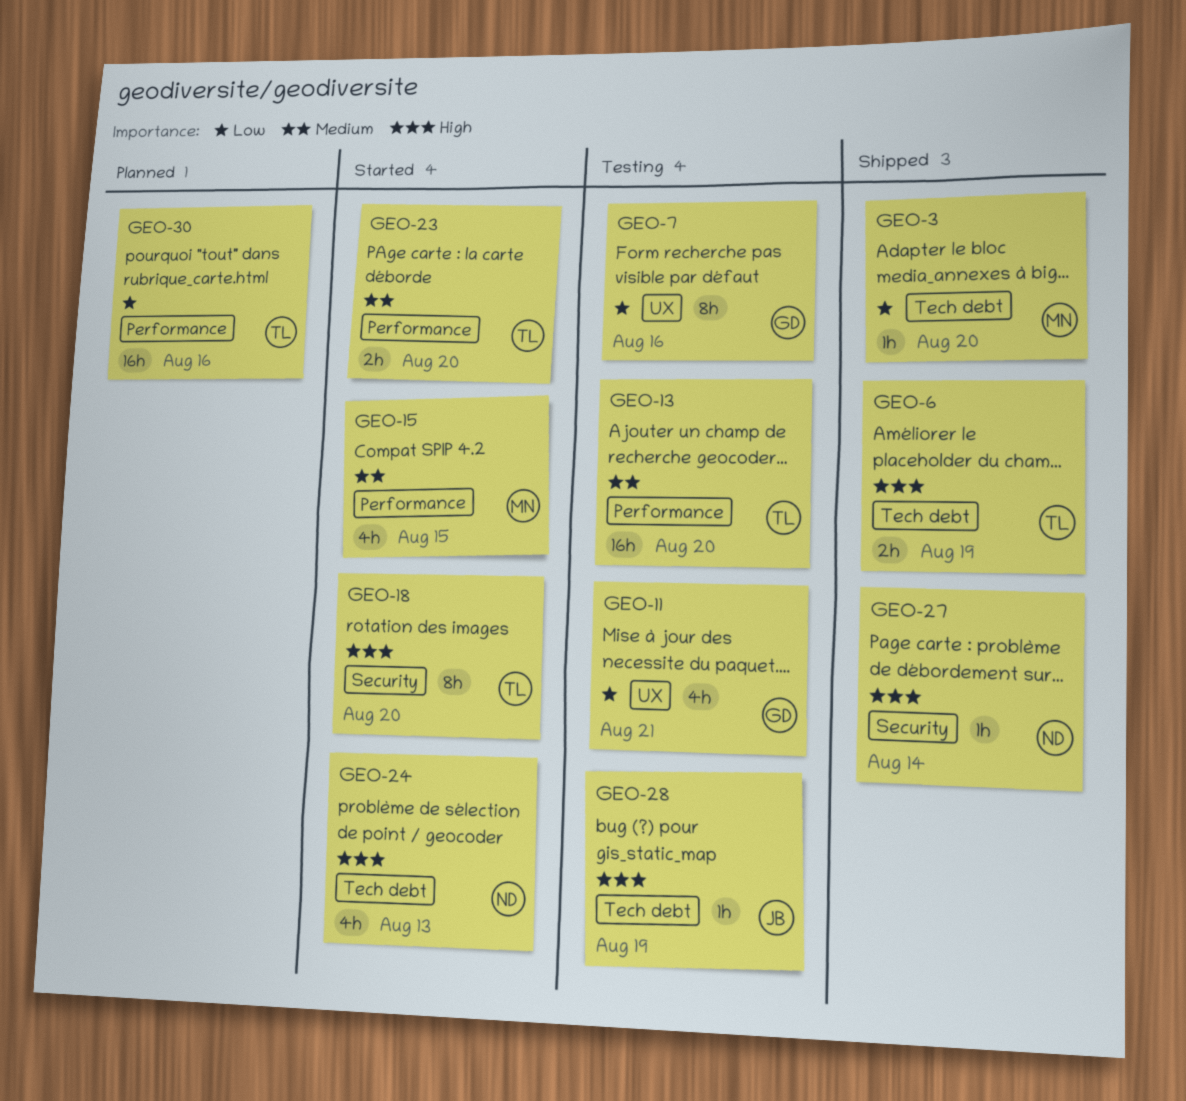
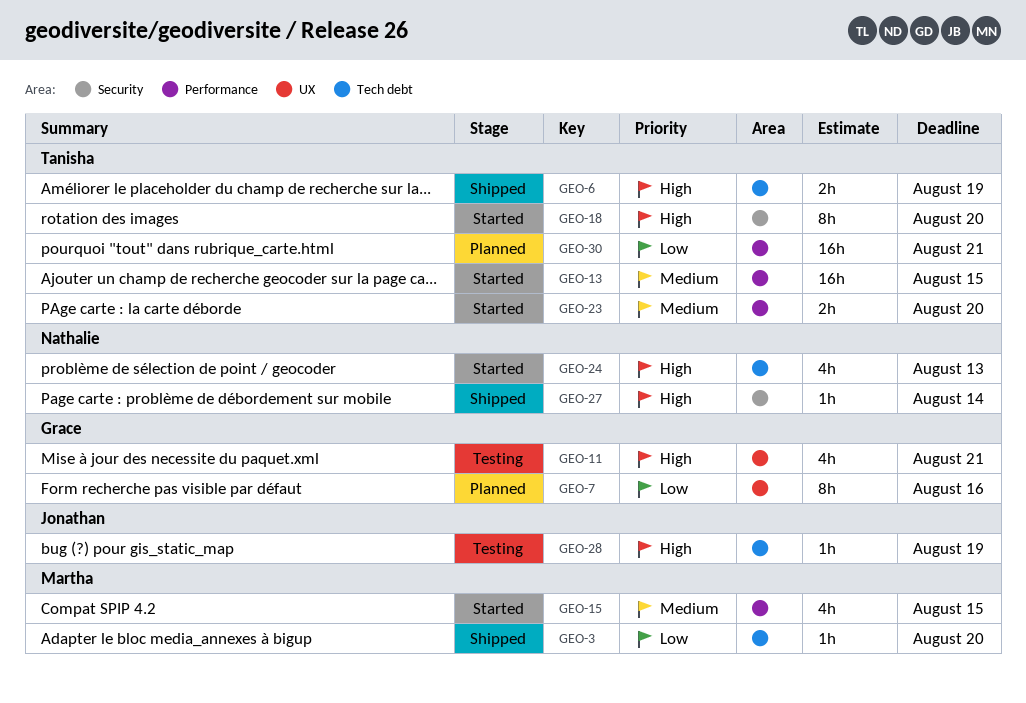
GEO-7, status: Testing -> Planned
GEO-11, priority: Low -> High
GEO-13, status: Testing -> Started
GEO-13, due: Aug 20 -> Aug 15
GEO-30, due: Aug 16 -> Aug 21

